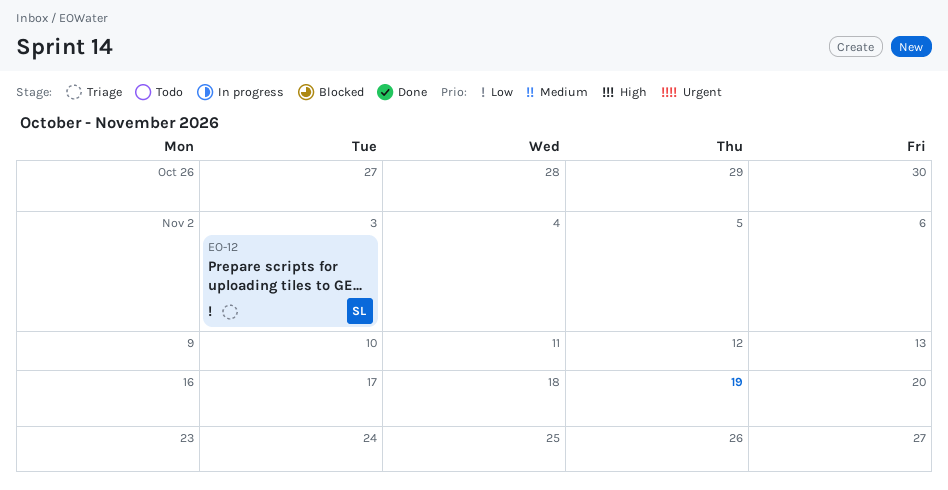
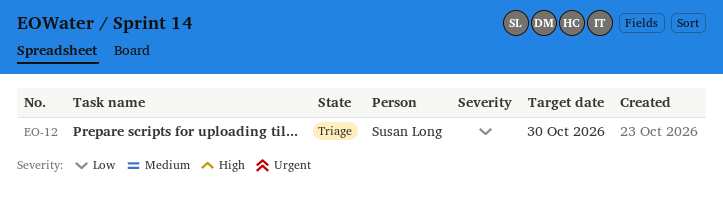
EO-12, due: Nov 3 -> Oct 30

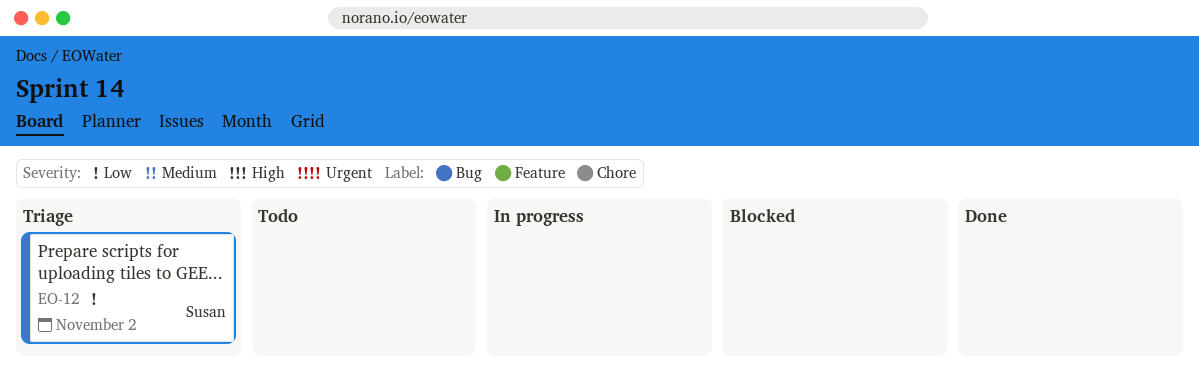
EO-12, due: Oct 30 -> Nov 2

